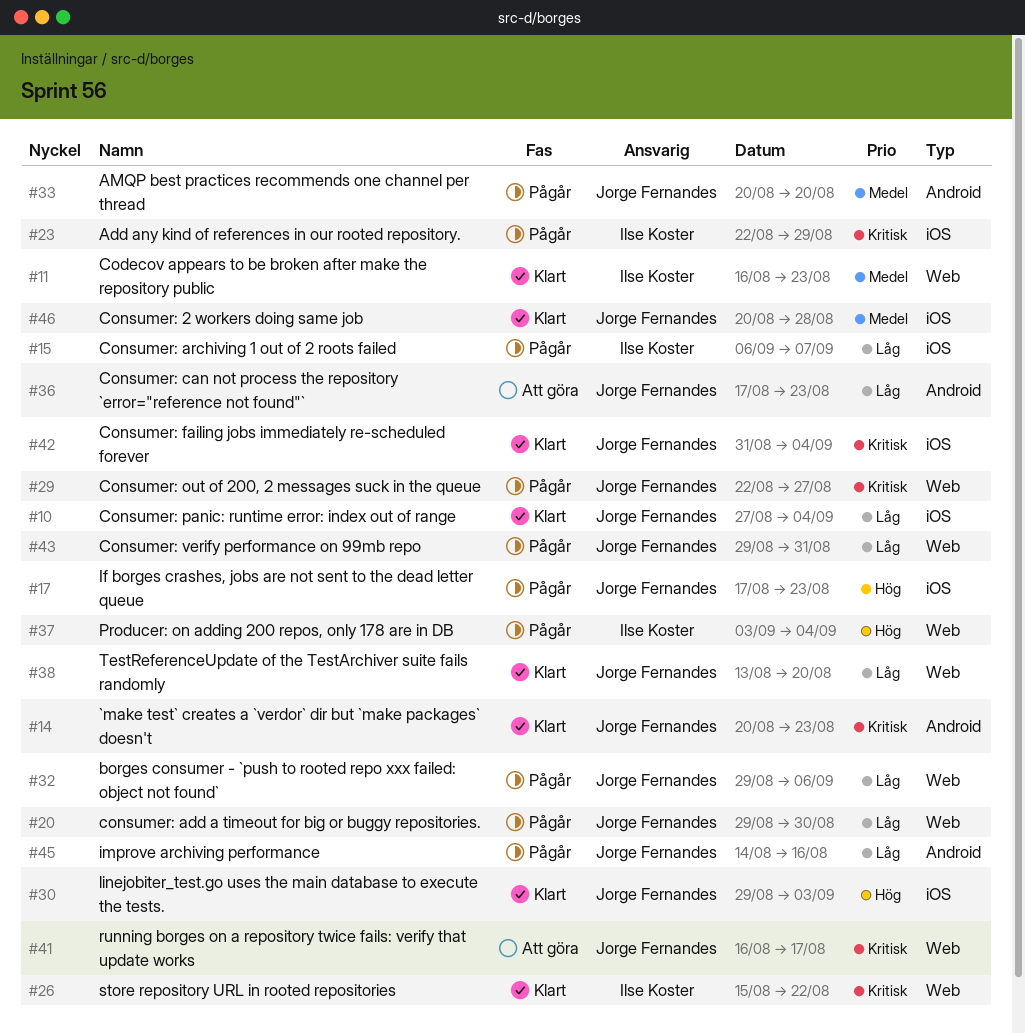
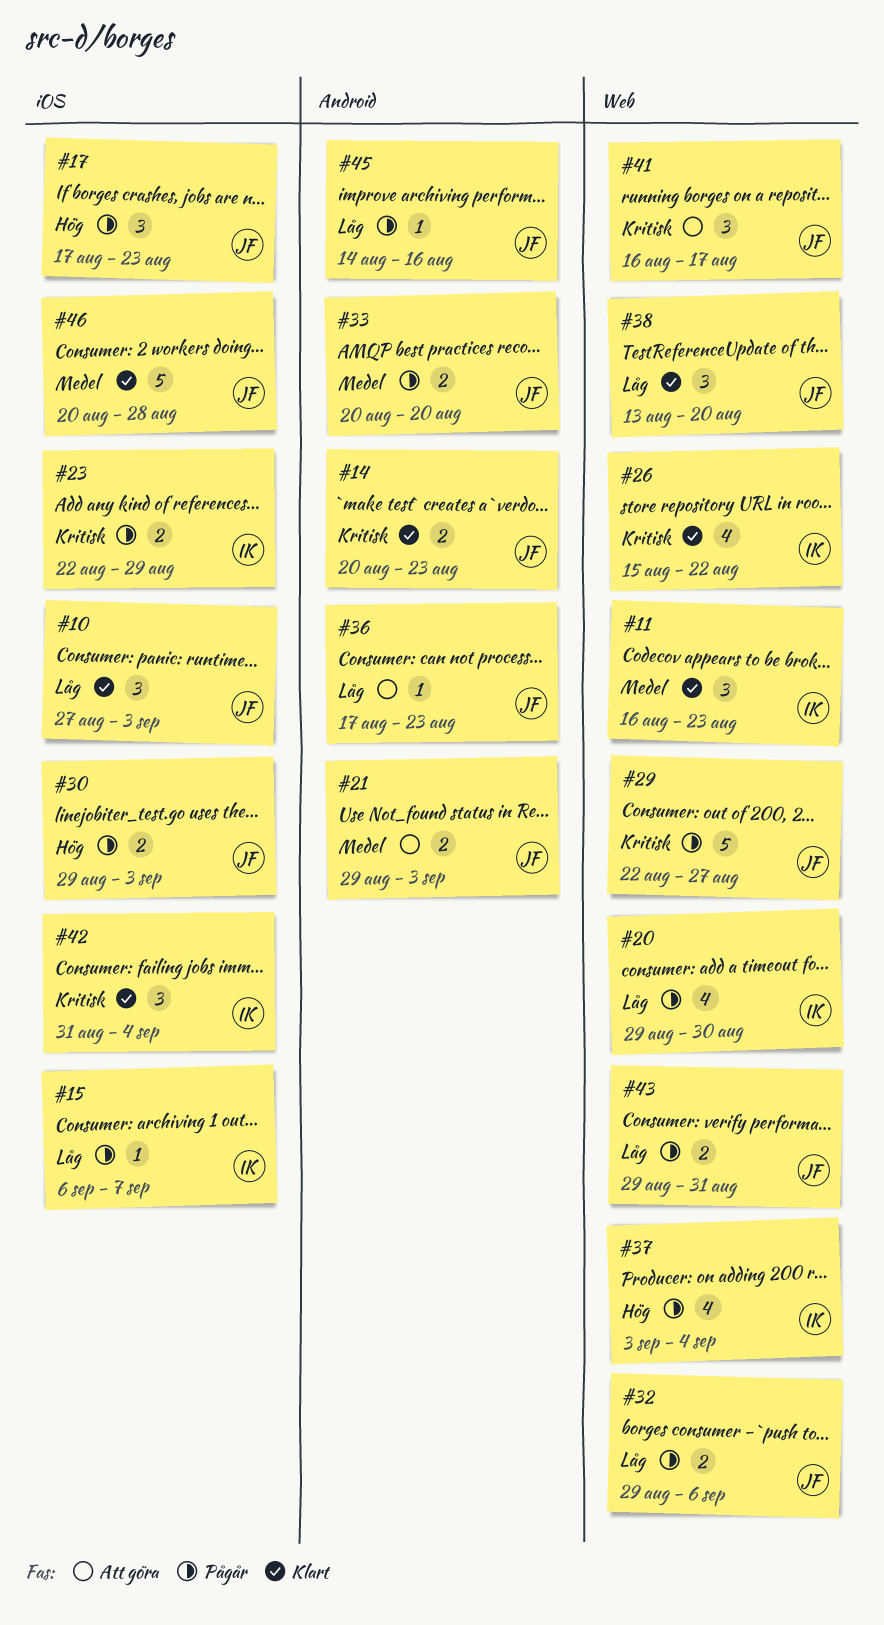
#10, due: Sep 4 -> Sep 3
#20, owner: Jorge Fernandes -> Ilse Koster
#21: none -> present
#30, status: Klart -> Pågår
#42, owner: Jorge Fernandes -> Ilse Koster

